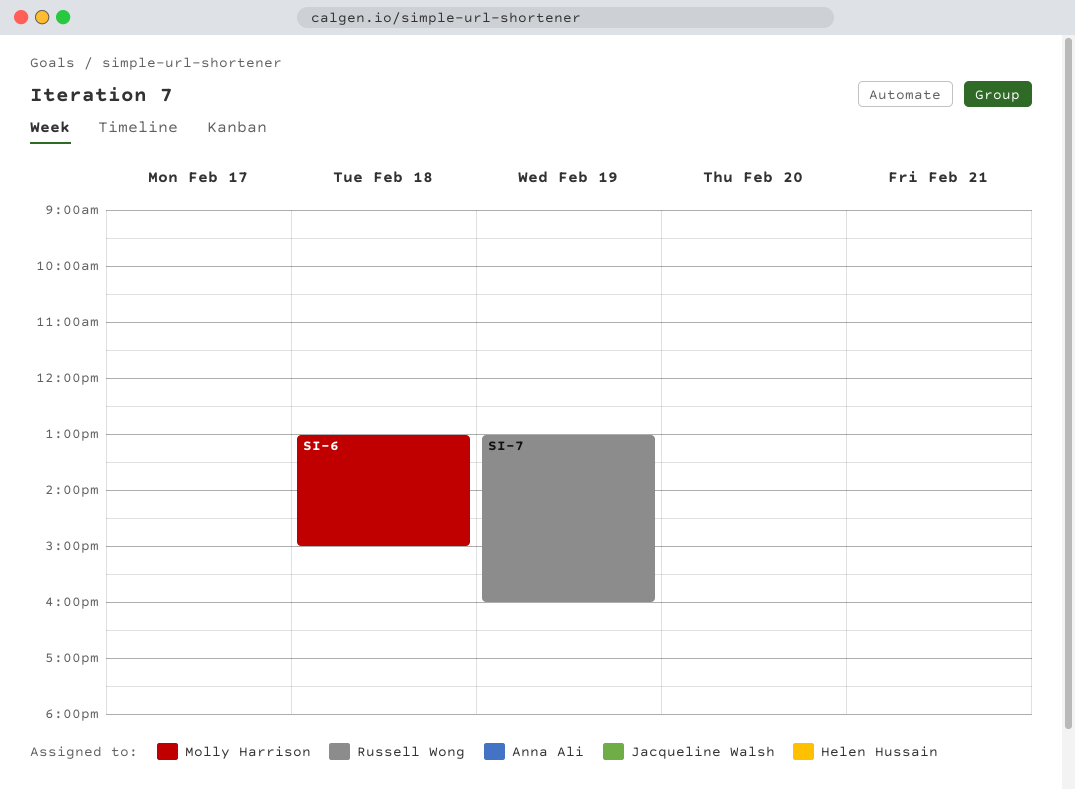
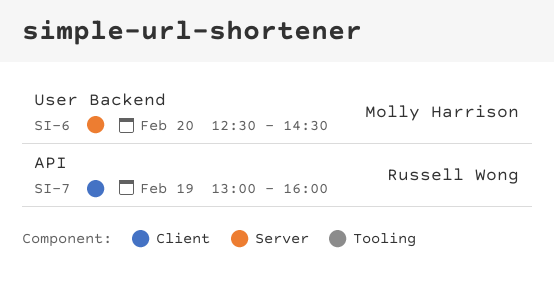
SI-6, day: Feb 18 -> Feb 20
SI-6, begins: 13:00 -> 12:30
SI-6, ends: 15:00 -> 14:30

